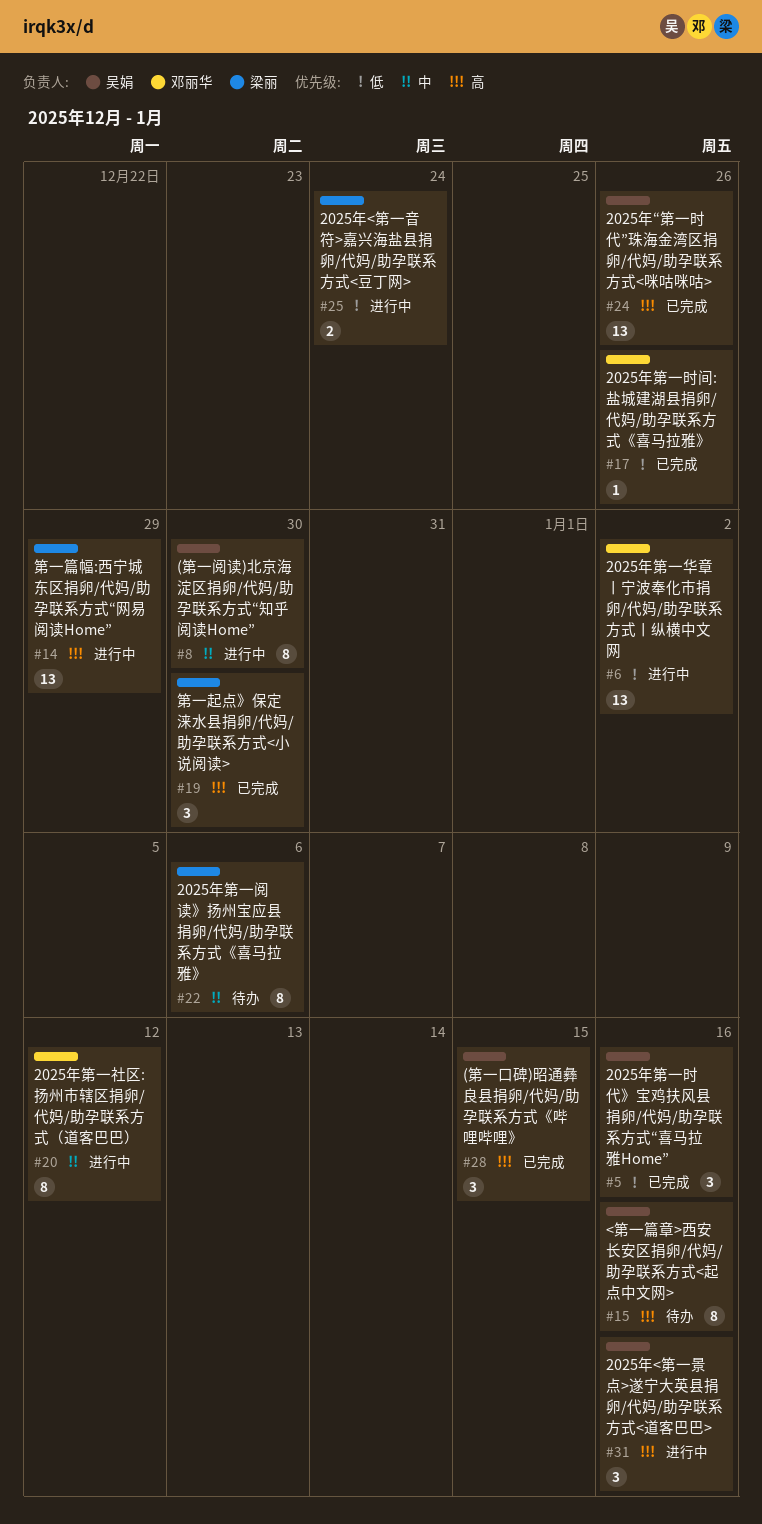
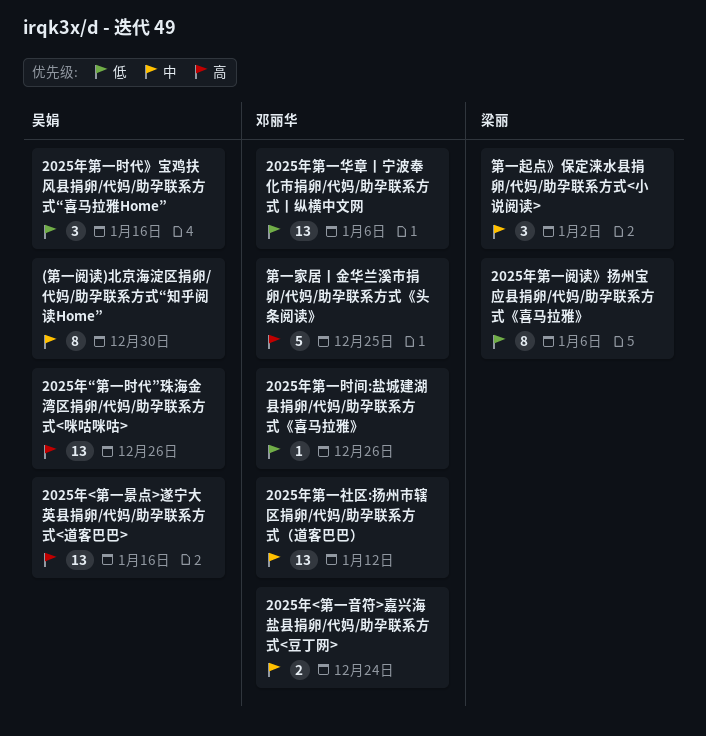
(第一口碑)昭通彝良县捐卵/代妈/助孕联系方式《哔哩哔哩》: present -> none
2025年<第一景点>遂宁大英县捐卵/代妈/助孕联系方式<道客巴巴>, estimate: 3 -> 13
2025年<第一音符>嘉兴海盐县捐卵/代妈/助孕联系方式<豆丁网>, owner: 梁丽 -> 邓丽华
2025年<第一音符>嘉兴海盐县捐卵/代妈/助孕联系方式<豆丁网>, priority: 低 -> 中
2025年第一华章丨宁波奉化市捐卵/代妈/助孕联系方式丨纵横中文网, due: Jan 2 -> Jan 6
2025年第一社区:扬州市辖区捐卵/代妈/助孕联系方式（道客巴巴）, estimate: 8 -> 13
2025年第一阅读》扬州宝应县捐卵/代妈/助孕联系方式《喜马拉雅》, priority: 中 -> 低
<第一篇章>西安长安区捐卵/代妈/助孕联系方式<起点中文网>: present -> none
第一家居丨金华兰溪市捐卵/代妈/助孕联系方式《头条阅读》: none -> present
第一篇幅:西宁城东区捐卵/代妈/助孕联系方式“网易阅读Home”: present -> none
第一起点》保定涞水县捐卵/代妈/助孕联系方式<小说阅读>, priority: 高 -> 中
第一起点》保定涞水县捐卵/代妈/助孕联系方式<小说阅读>, due: Dec 30 -> Jan 2

